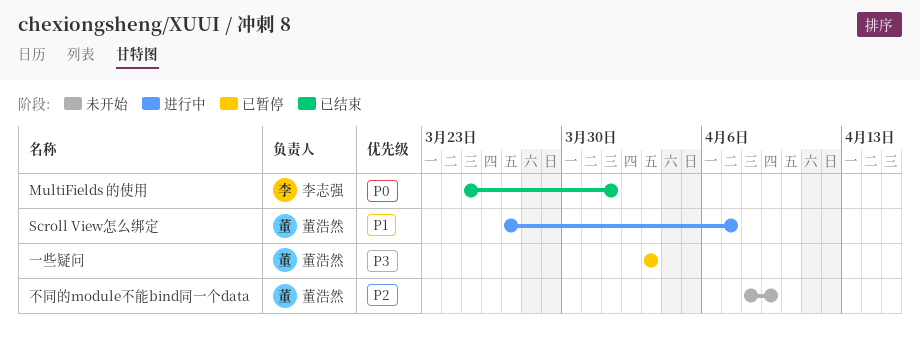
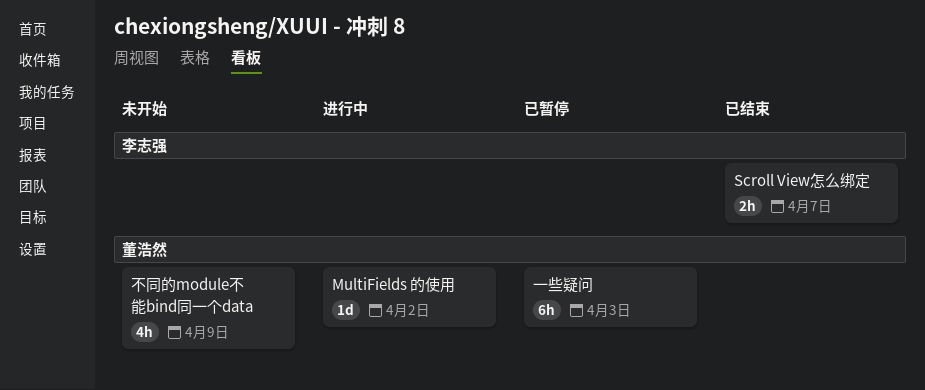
MultiFields 的使用, status: 已结束 -> 进行中
MultiFields 的使用, owner: 李志强 -> 董浩然
MultiFields 的使用, due: Apr 1 -> Apr 2
Scroll View怎么绑定, status: 进行中 -> 已结束
Scroll View怎么绑定, owner: 董浩然 -> 李志强

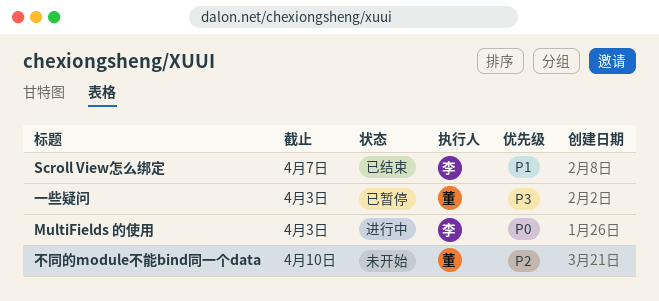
MultiFields 的使用, owner: 董浩然 -> 李志强
MultiFields 的使用, due: Apr 2 -> Apr 3
不同的module不能bind同一个data, due: Apr 9 -> Apr 10

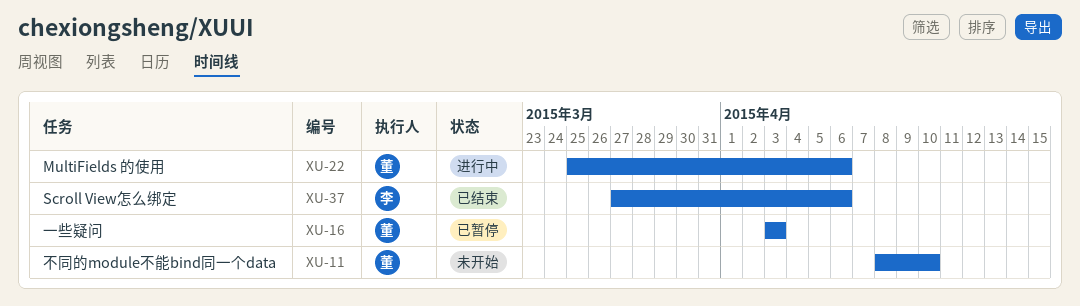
MultiFields 的使用, owner: 李 -> 董
MultiFields 的使用, due: Apr 3 -> Apr 6
Scroll View怎么绑定, due: Apr 7 -> Apr 6

